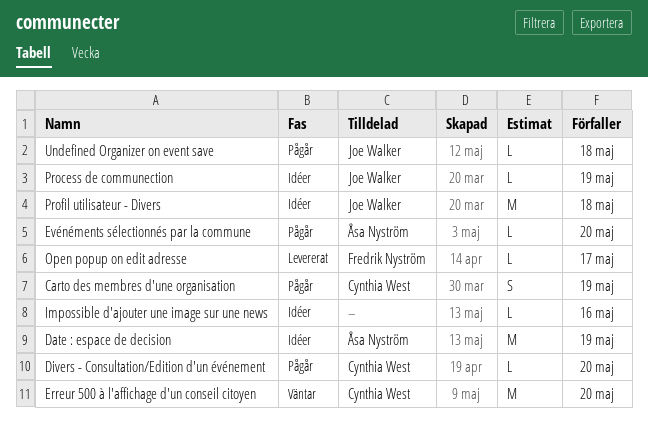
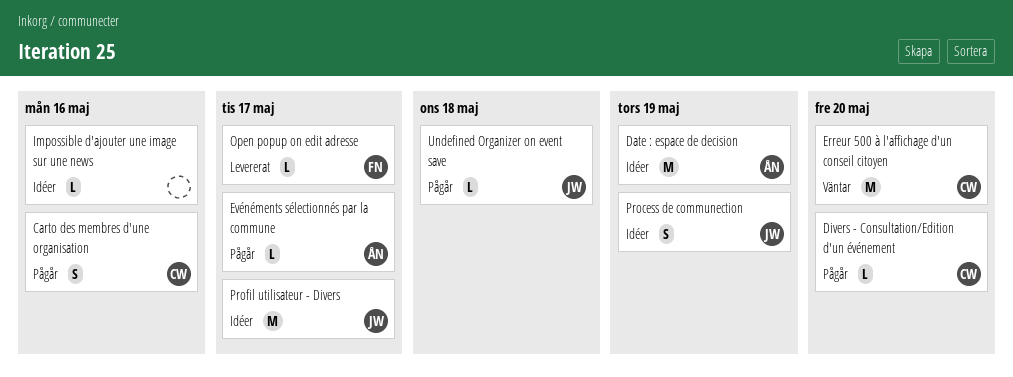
Carto des membres d'une organisation, due: May 19 -> May 16
Evénéments sélectionnés par la commune, due: May 20 -> May 17
Process de communection, estimate: L -> S
Profil utilisateur - Divers, due: May 18 -> May 17

